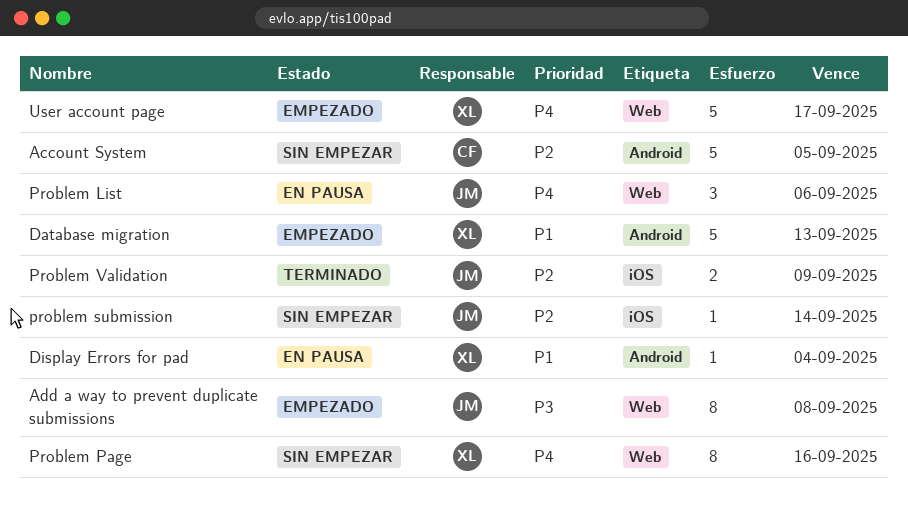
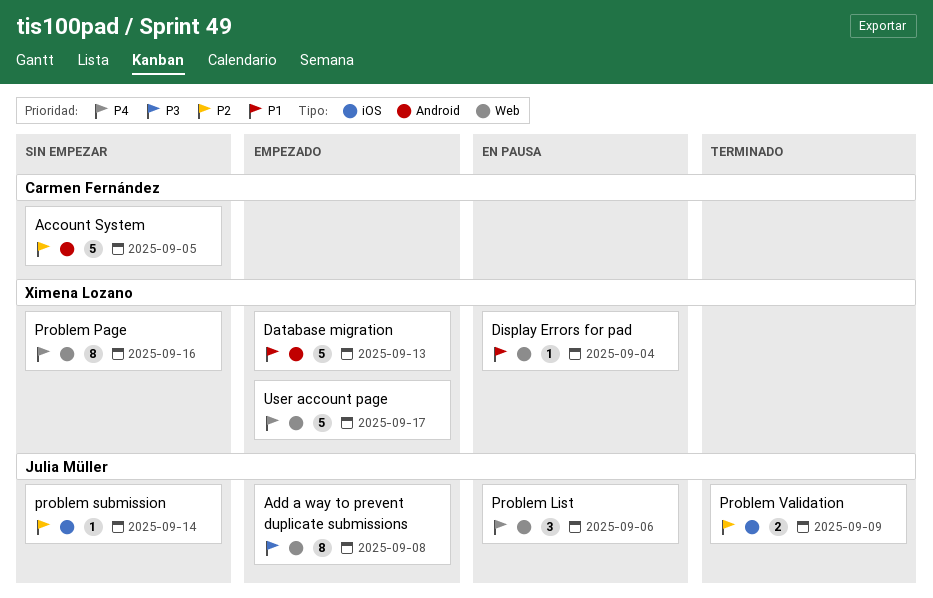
Display Errors for pad, label: Android -> Web

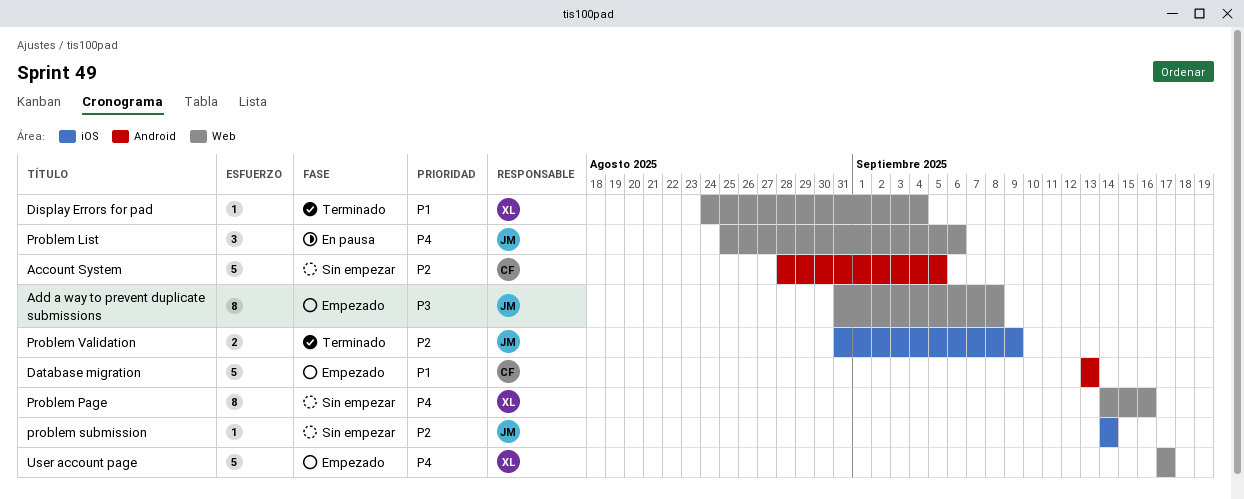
Database migration, owner: Ximena Lozano -> Carmen Fernández
Display Errors for pad, status: En pausa -> Terminado

